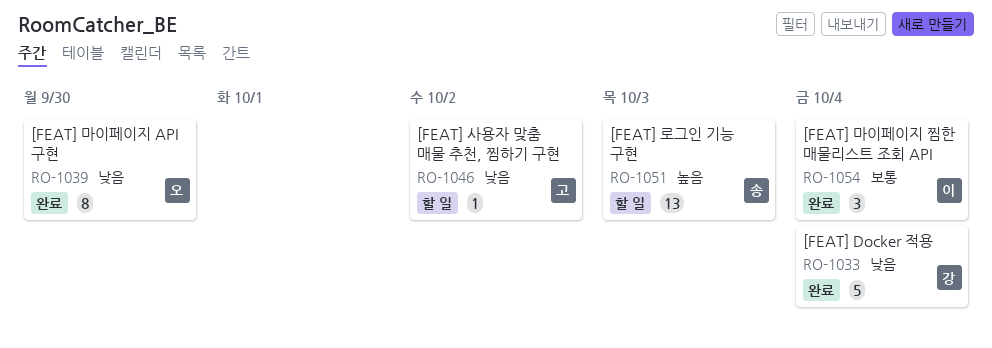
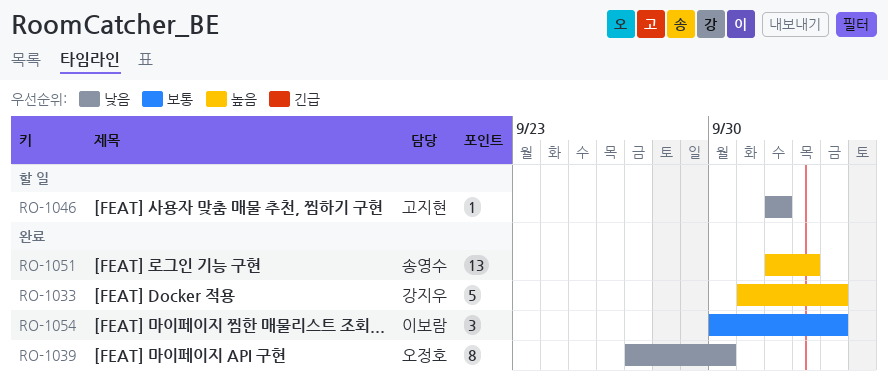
RO-1033, priority: 낮음 -> 높음
RO-1051, status: 할 일 -> 완료

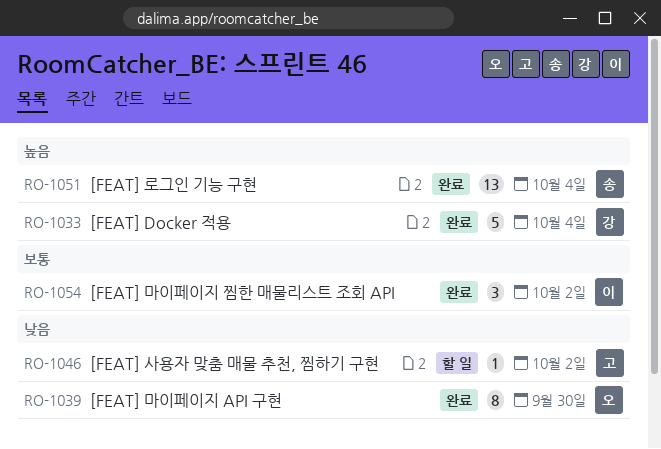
RO-1051, due: Oct 3 -> Oct 4
RO-1054, due: Oct 4 -> Oct 2

